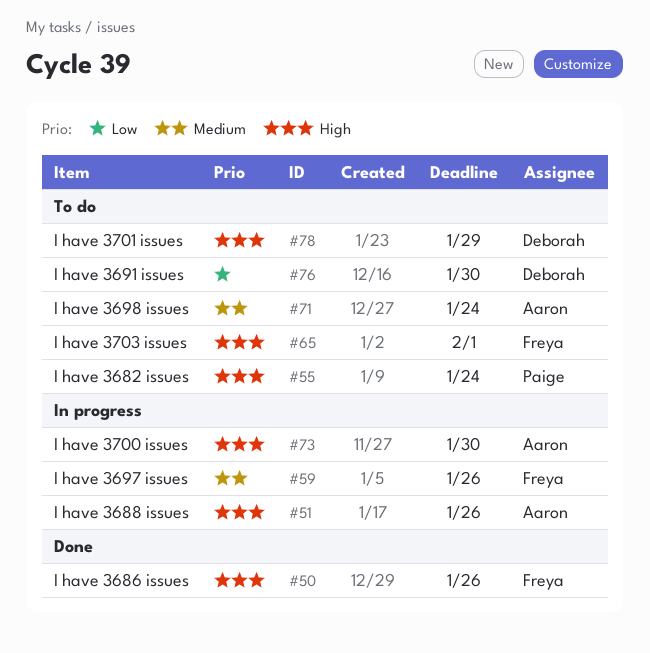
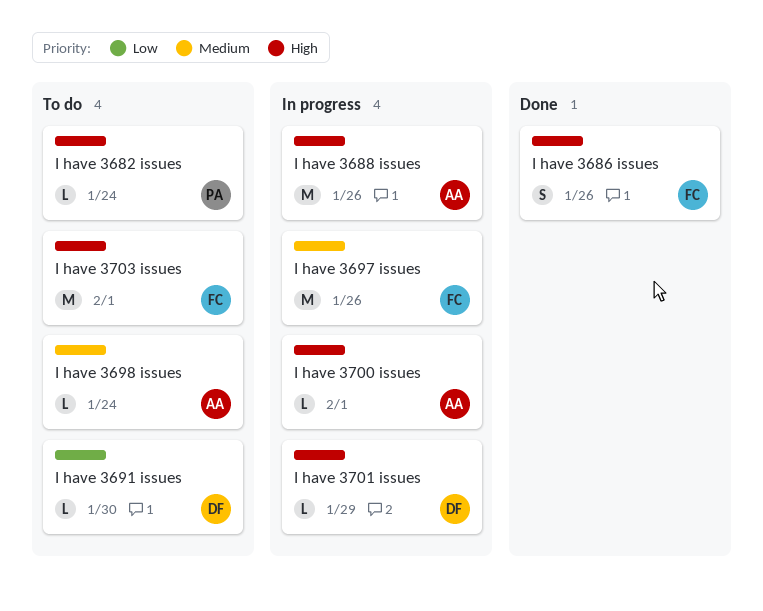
I have 3700 issues, due: Jan 30 -> Feb 1
I have 3701 issues, status: To do -> In progress

